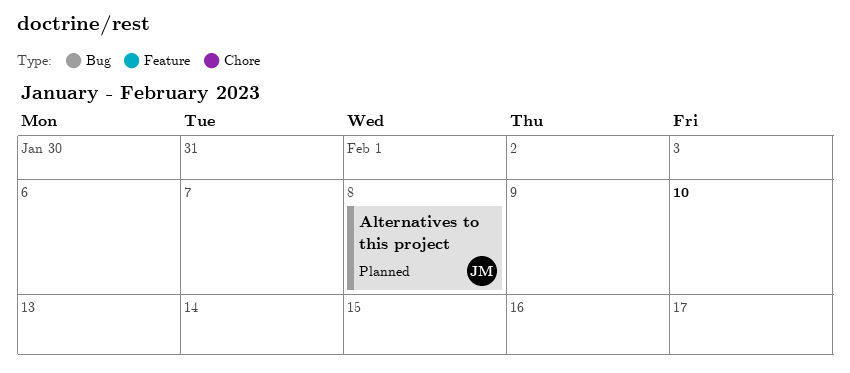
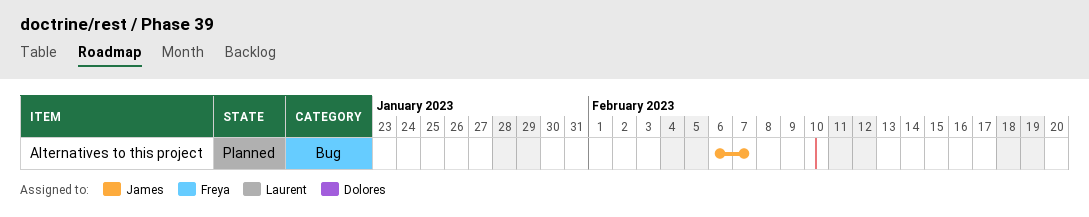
Alternatives to this project, due: Feb 8 -> Feb 7

